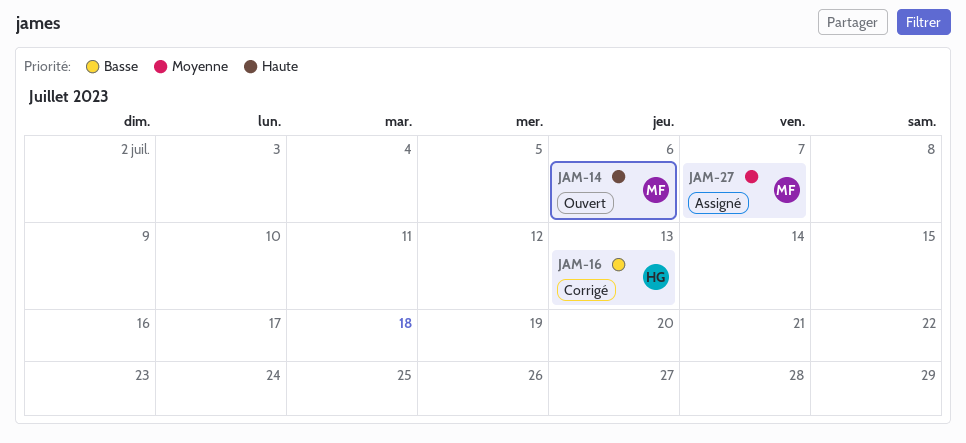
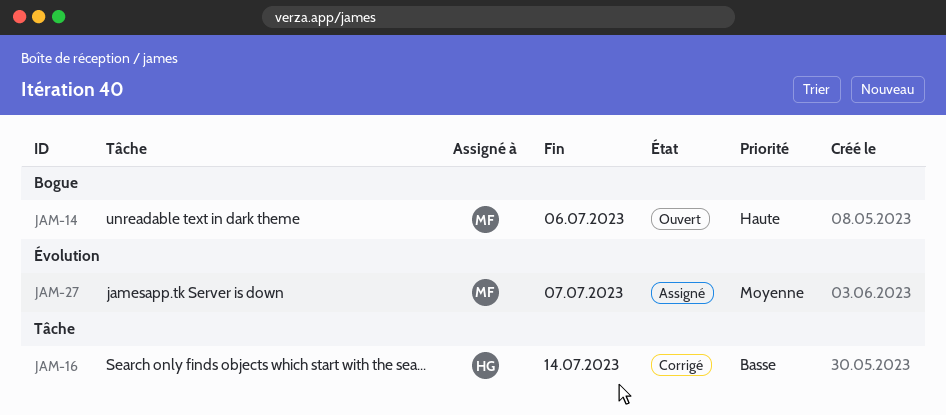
JAM-16, due: Jul 13 -> Jul 14

